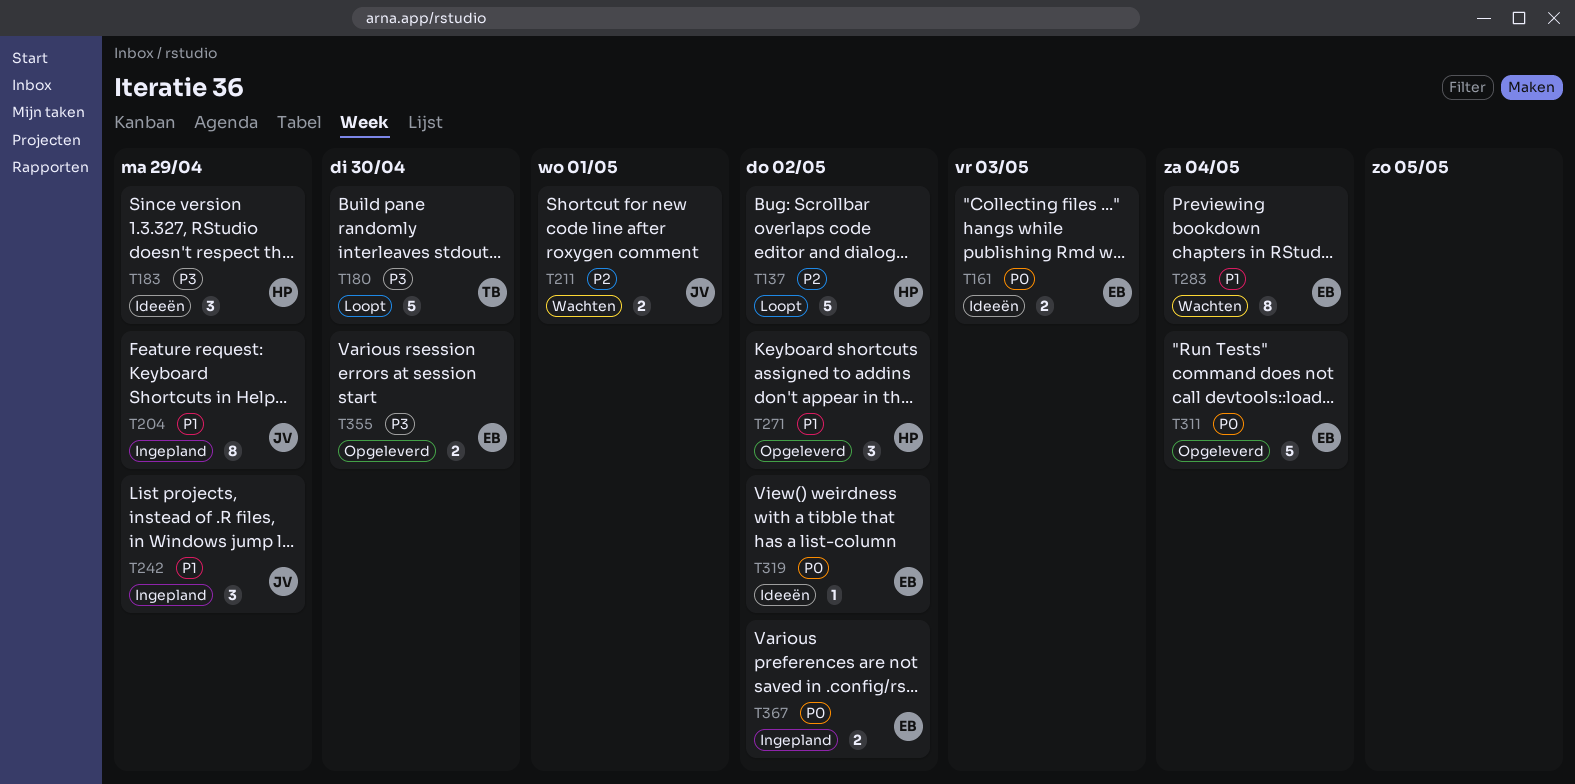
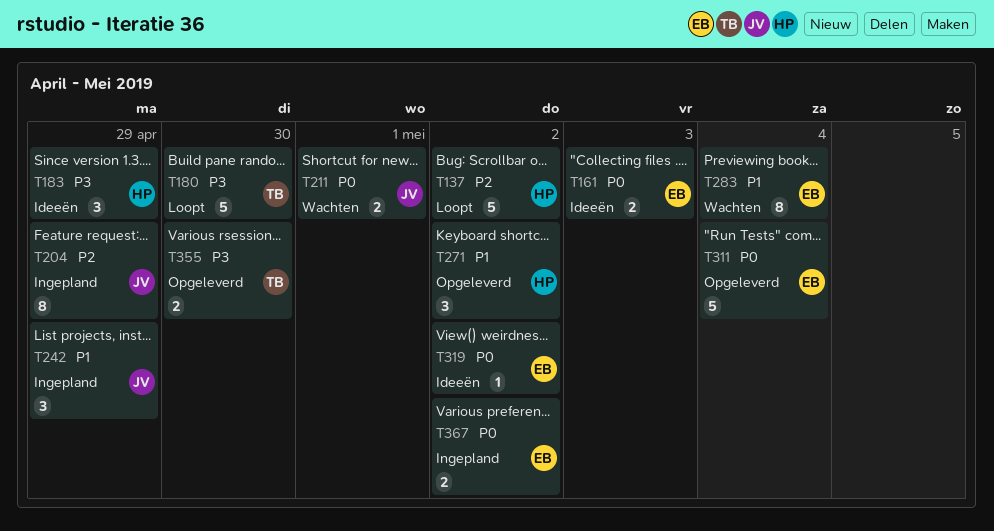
T204, priority: P1 -> P2
T211, priority: P2 -> P0
T355, owner: EB -> TB

